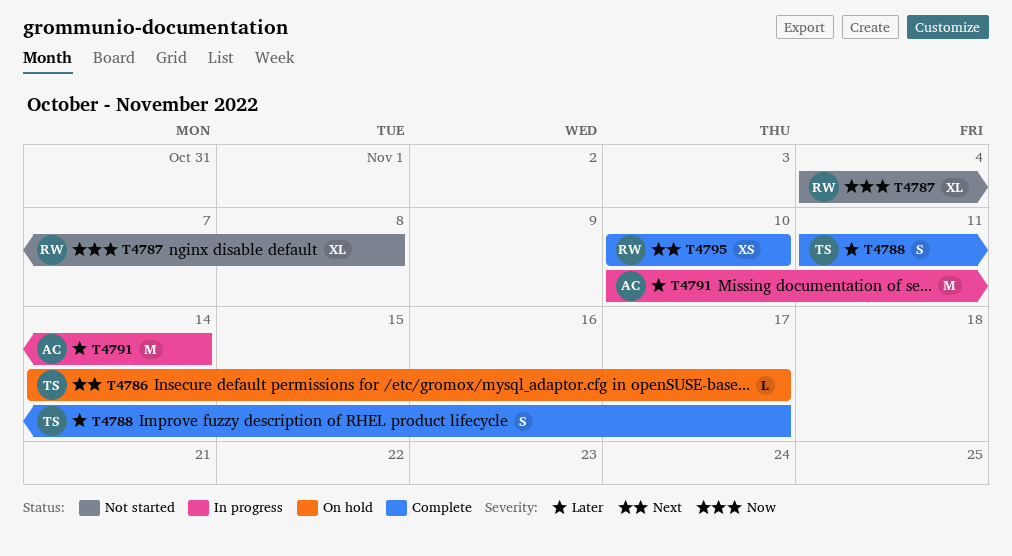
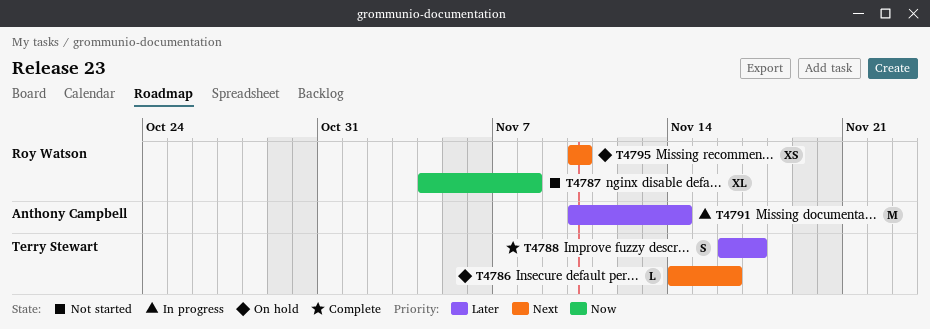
T4786, due: Nov 17 -> Nov 16
T4788, start: Nov 11 -> Nov 16
T4795, status: Complete -> On hold

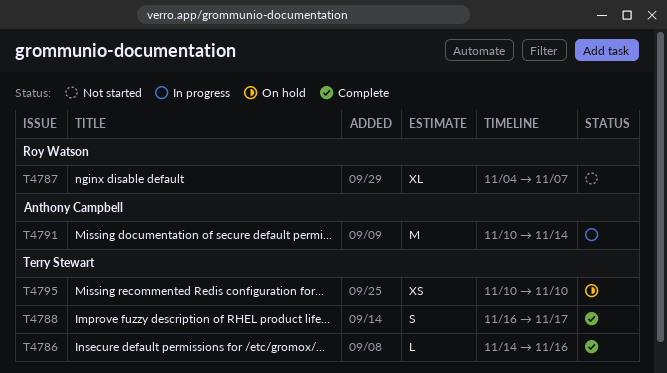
T4786, status: On hold -> Complete
T4787, due: Nov 8 -> Nov 7
T4795, owner: Roy Watson -> Terry Stewart

